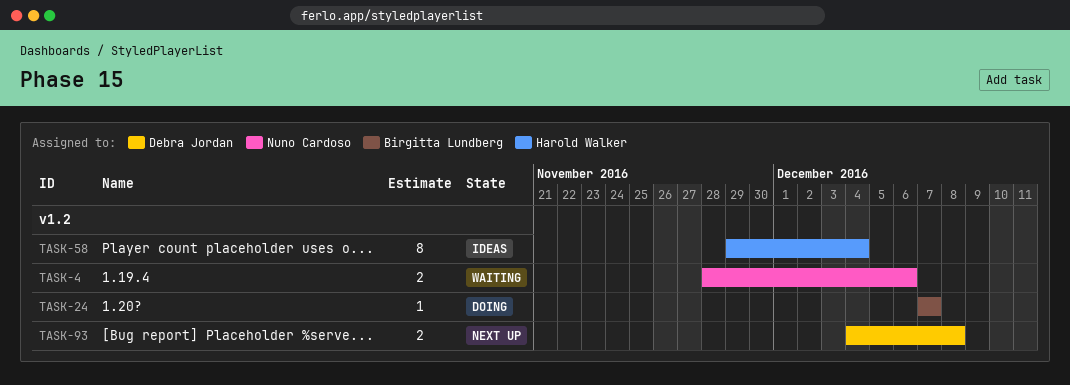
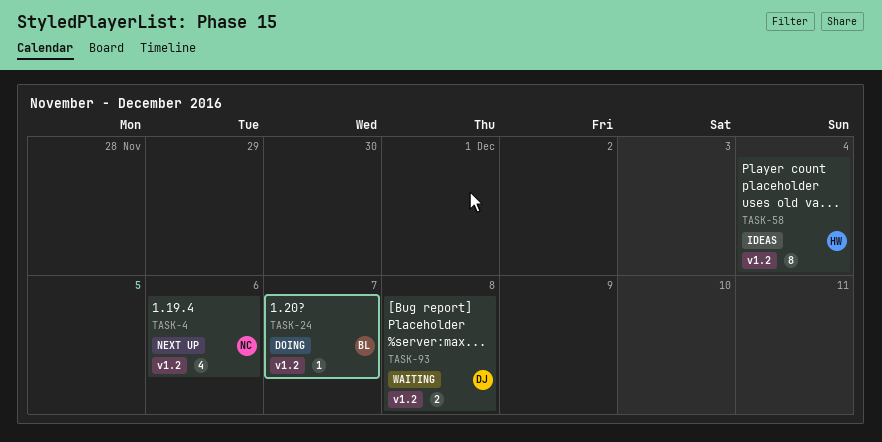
TASK-4, status: Waiting -> Next up
TASK-4, estimate: 2 -> 4
TASK-93, status: Next up -> Waiting

